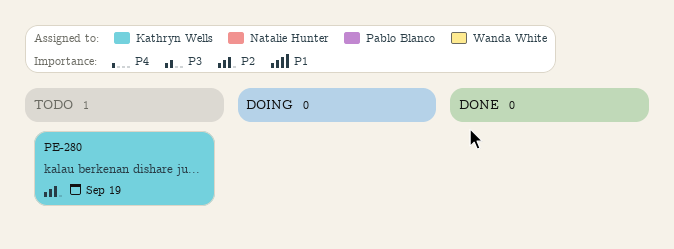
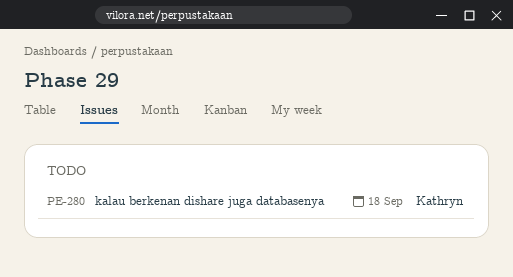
PE-280, due: Sep 19 -> Sep 18

